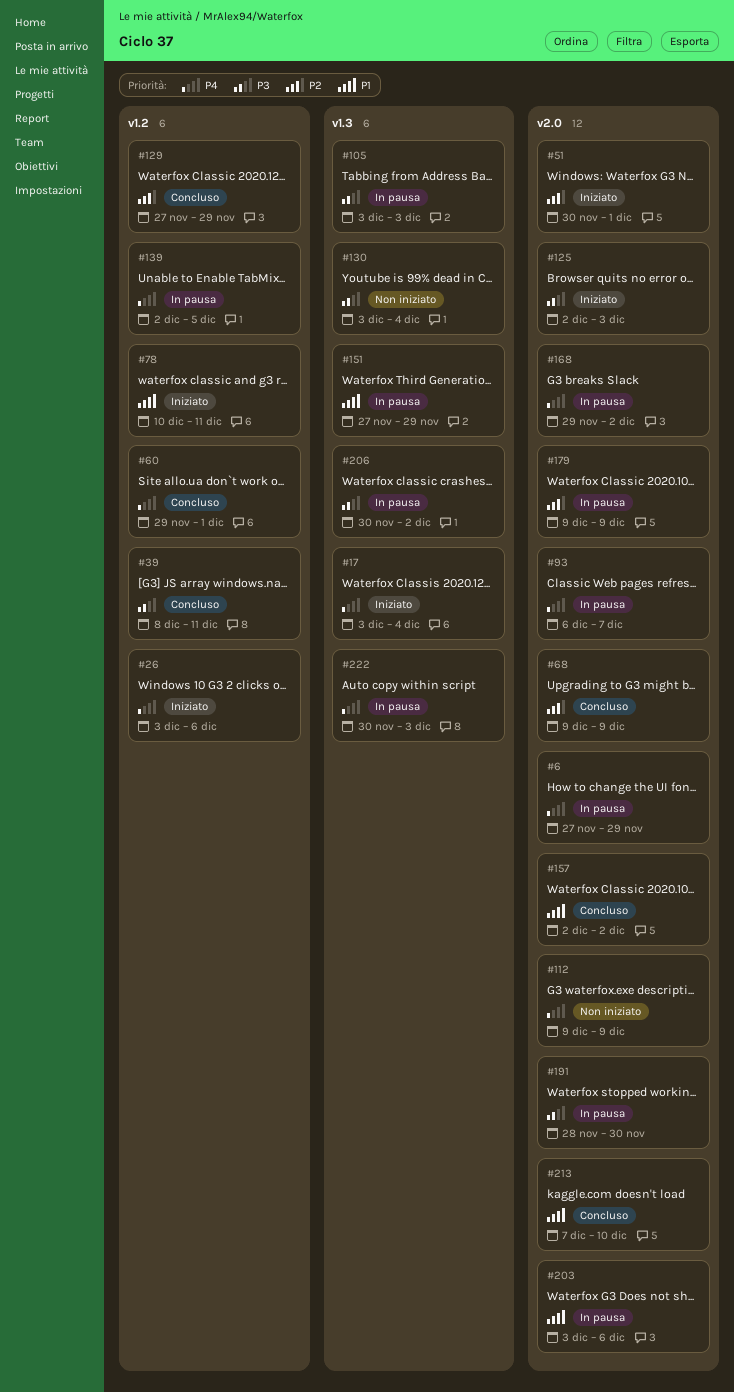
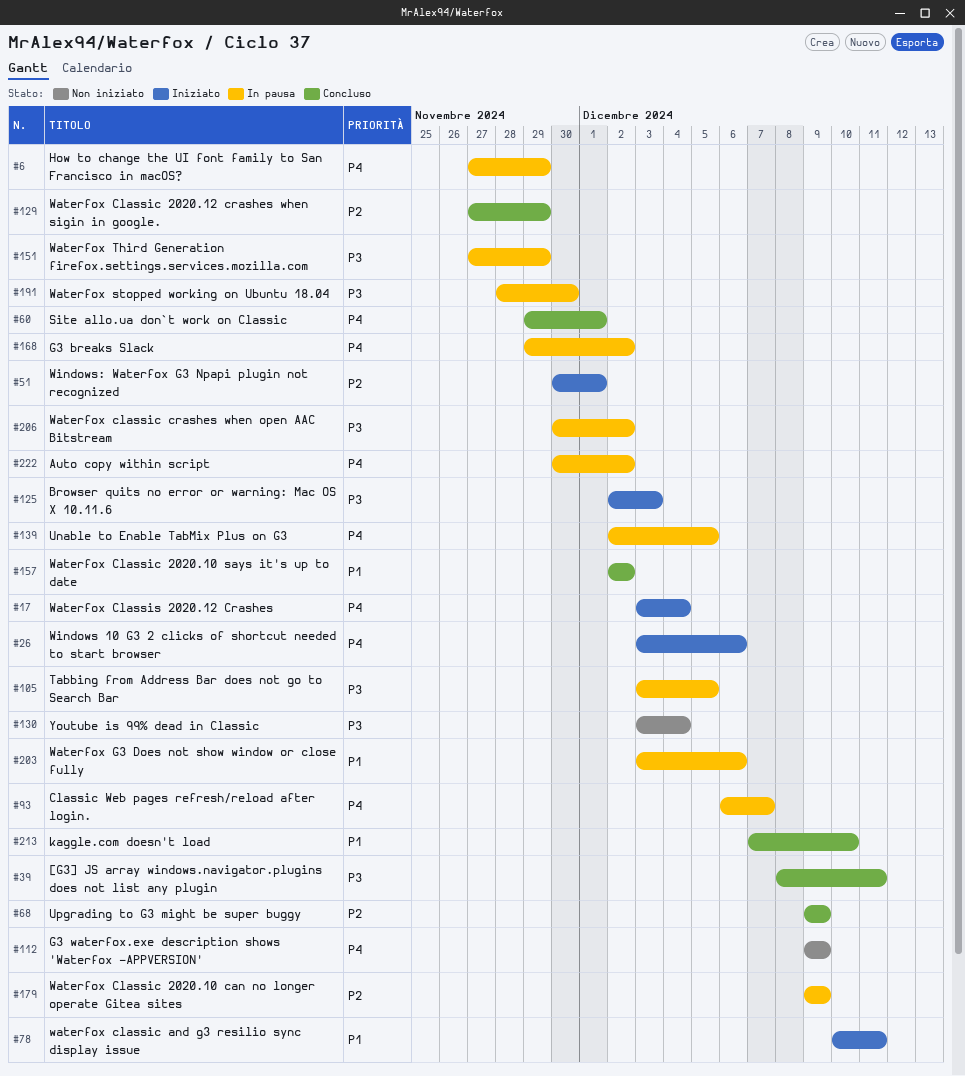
#105, due: Dec 3 -> Dec 5
#151, priority: P1 -> P3
#222, due: Dec 3 -> Dec 2

